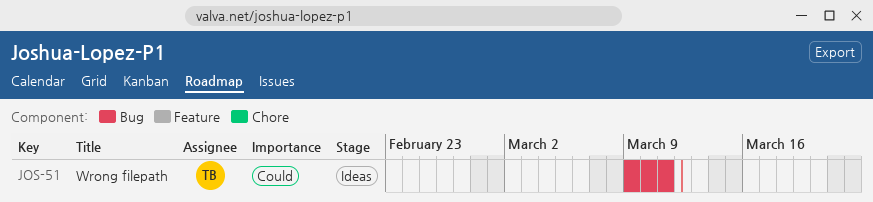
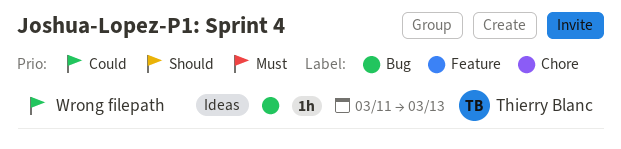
Wrong filepath, start: Mar 9 -> Mar 11
Wrong filepath, due: Mar 11 -> Mar 13

